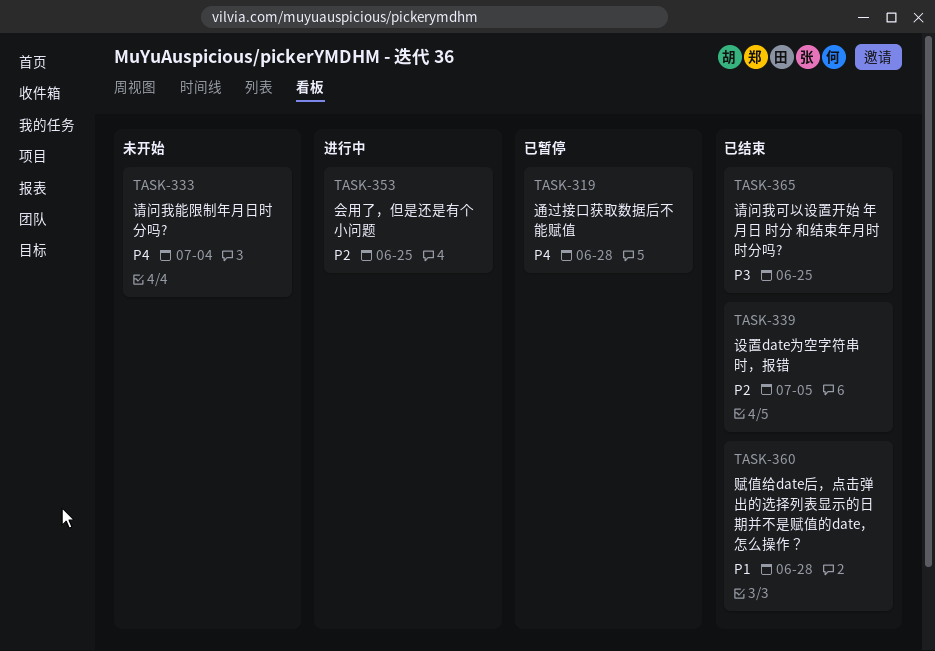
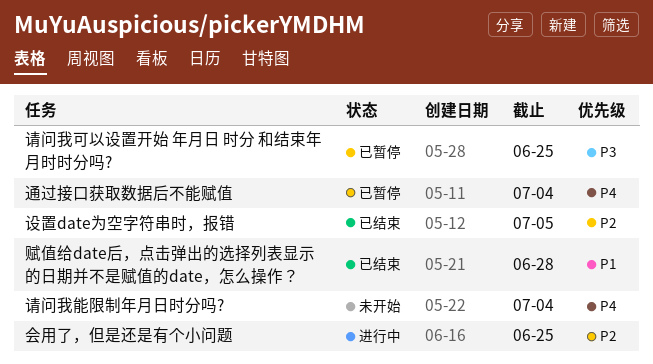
请问我可以设置开始 年月日 时分 和结束年月时时分吗?, status: 已结束 -> 已暂停
通过接口获取数据后不能赋值, due: Jun 28 -> Jul 4

